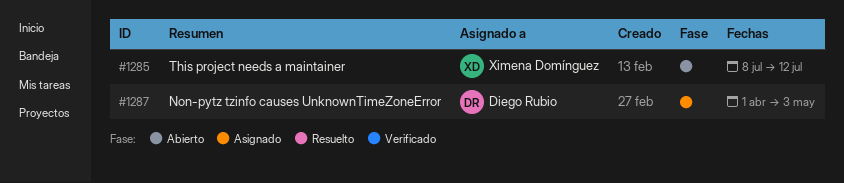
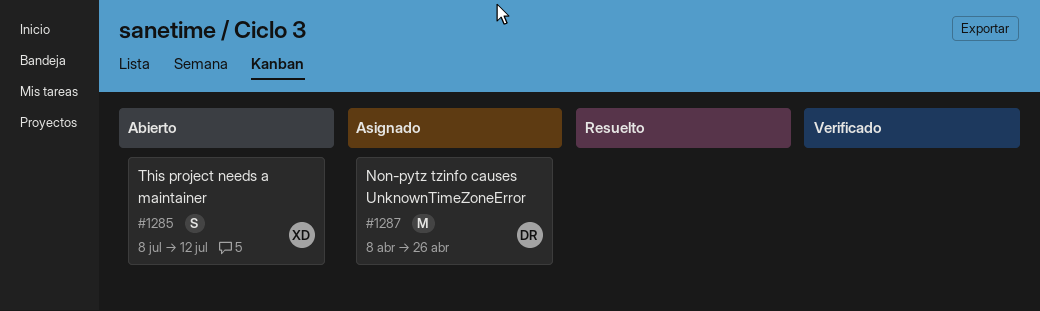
#1287, start: Apr 1 -> Apr 8
#1287, due: May 3 -> Apr 26

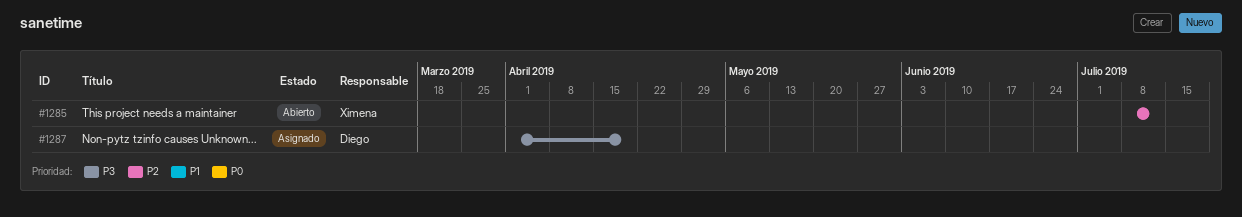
#1287, start: Apr 8 -> Apr 1
#1287, due: Apr 26 -> Apr 19

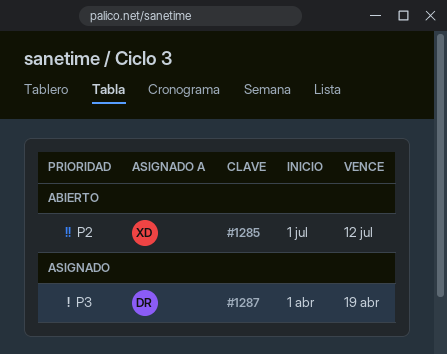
#1285, start: Jul 8 -> Jul 1

